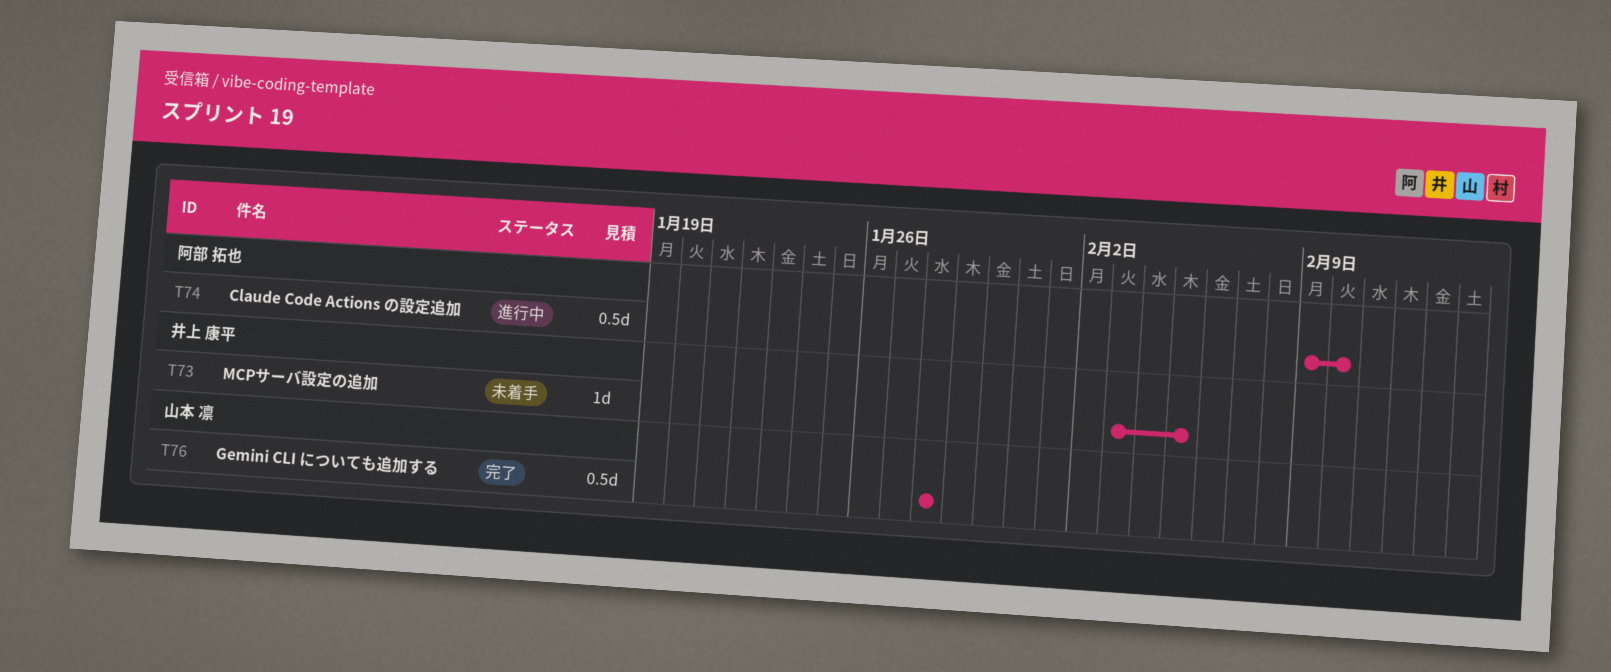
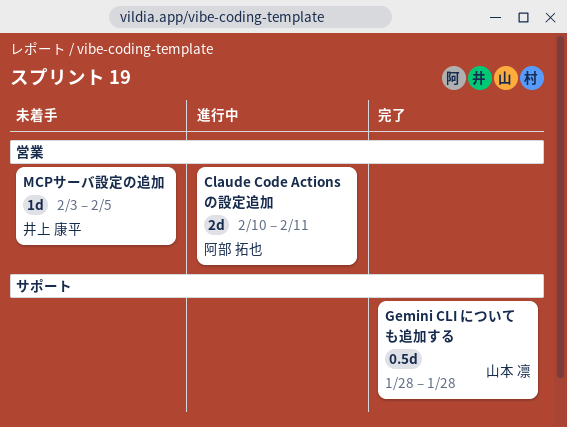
Claude Code Actions の設定追加, estimate: 0.5d -> 2d
Claude Code Actions の設定追加, start: Feb 9 -> Feb 10
Claude Code Actions の設定追加, due: Feb 10 -> Feb 11

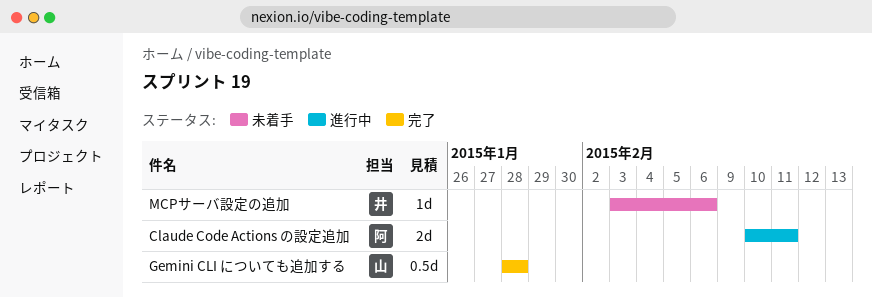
MCPサーバ設定の追加, due: Feb 5 -> Feb 6

